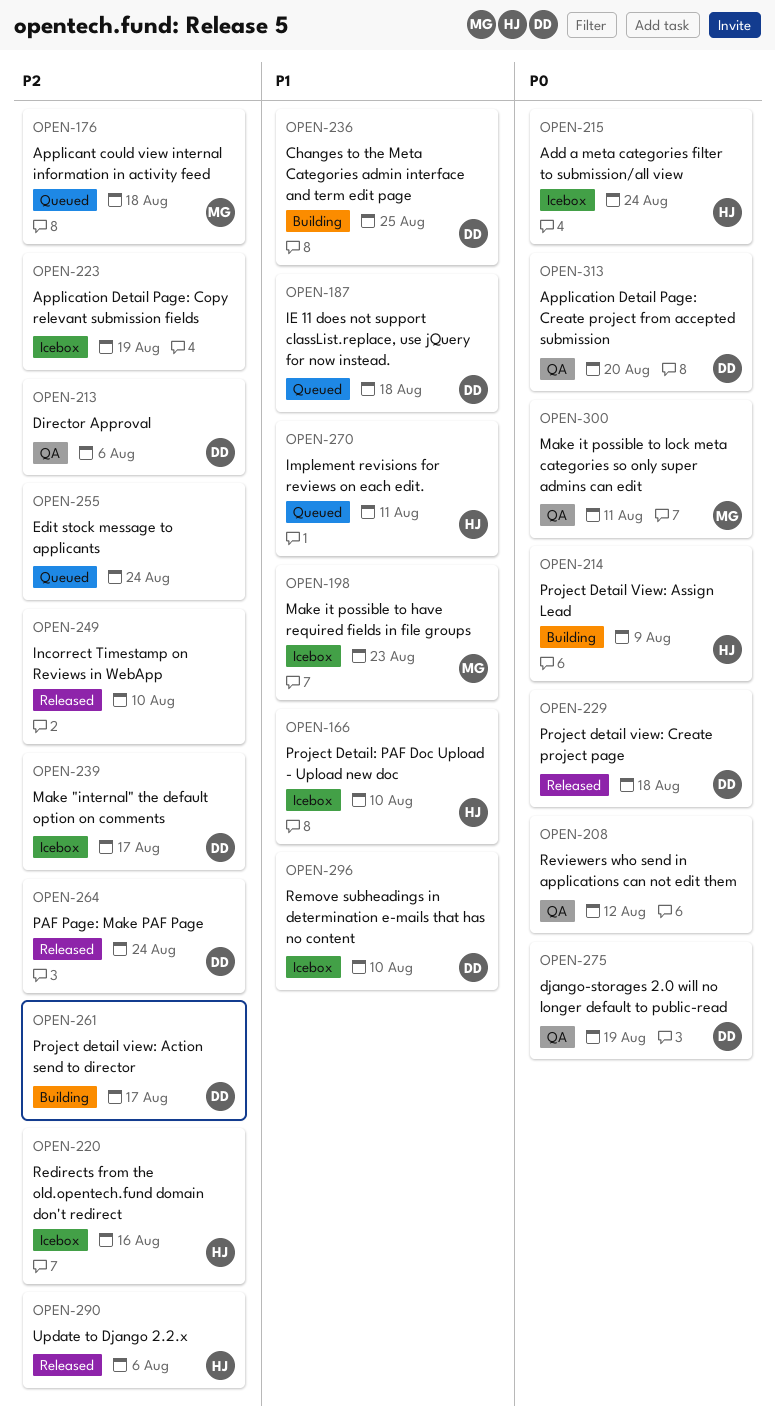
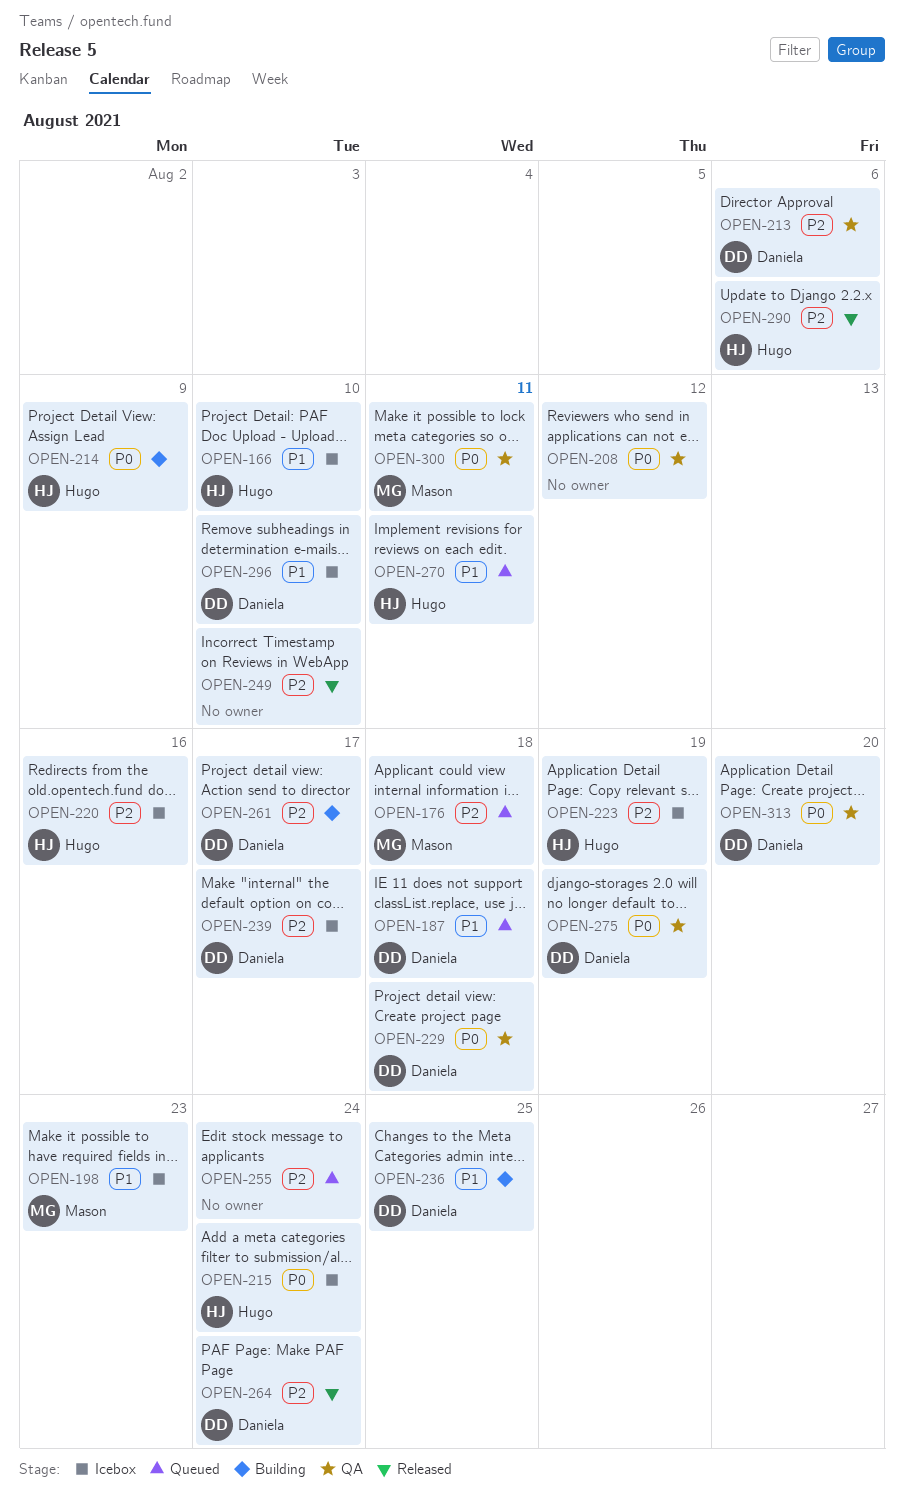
OPEN-223, owner: none -> Hugo
OPEN-229, status: Released -> QA

